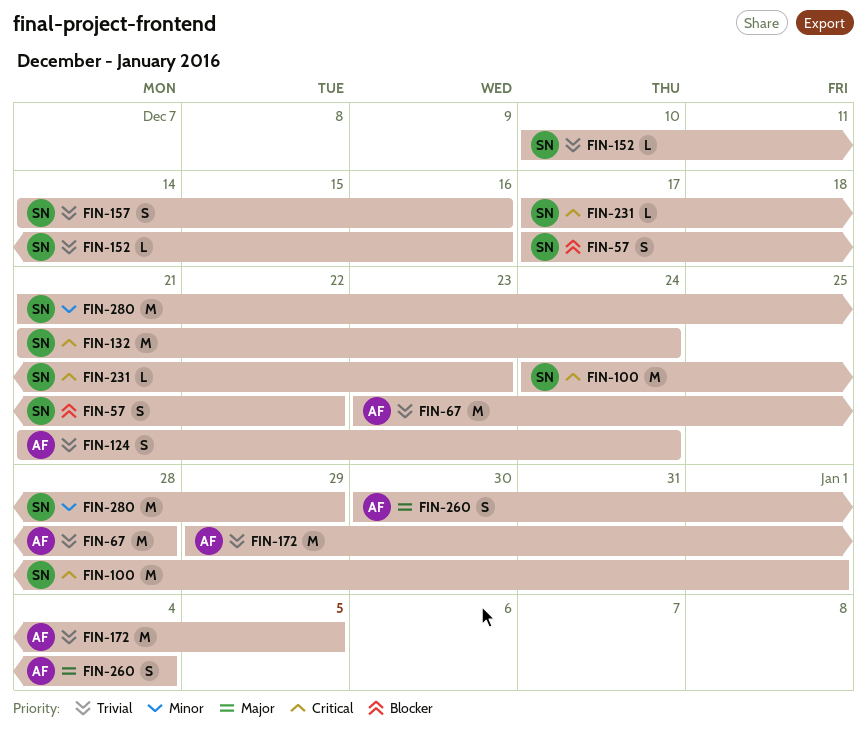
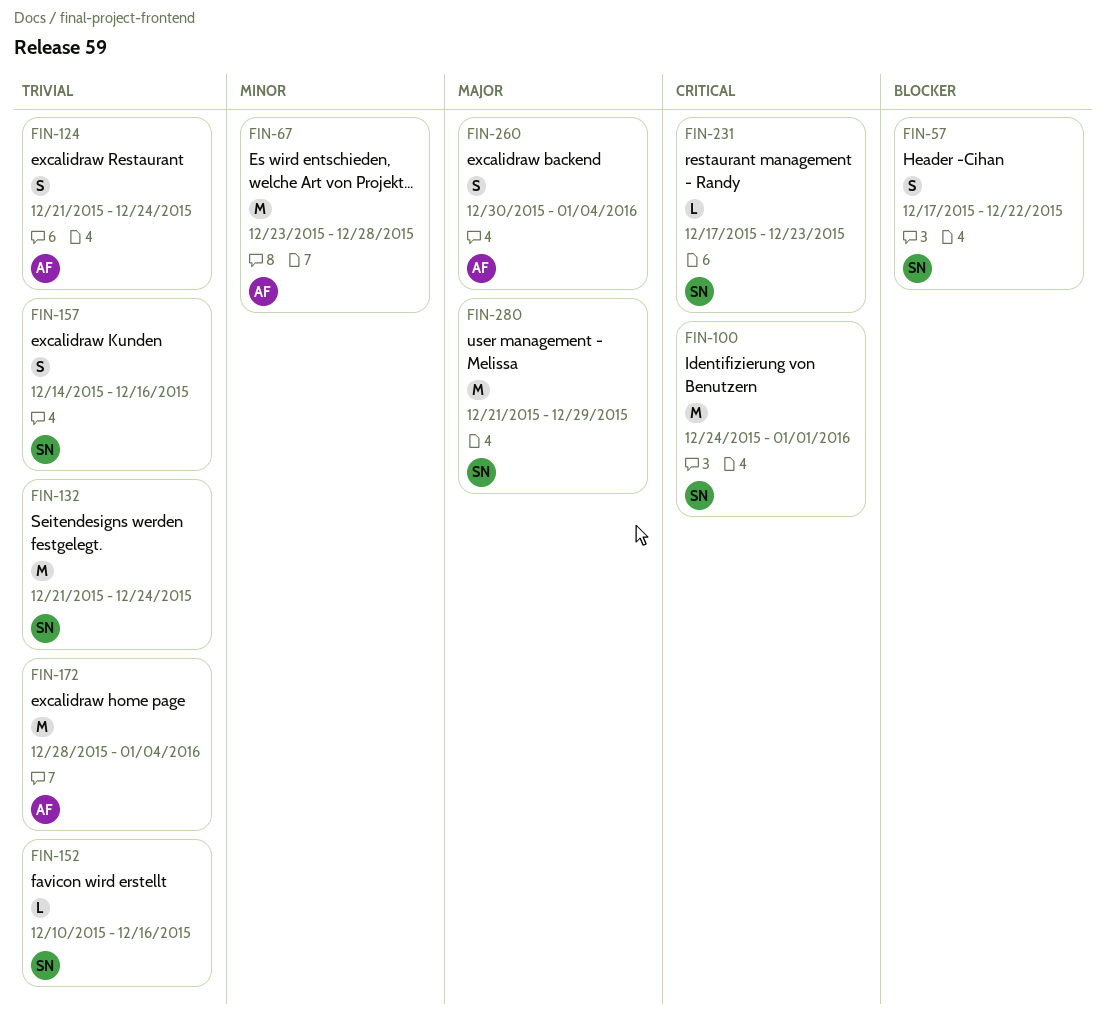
FIN-67, priority: Trivial -> Minor
FIN-132, priority: Critical -> Trivial
FIN-172, start: Dec 29 -> Dec 28
FIN-172, due: Jan 5 -> Jan 4
FIN-280, priority: Minor -> Major

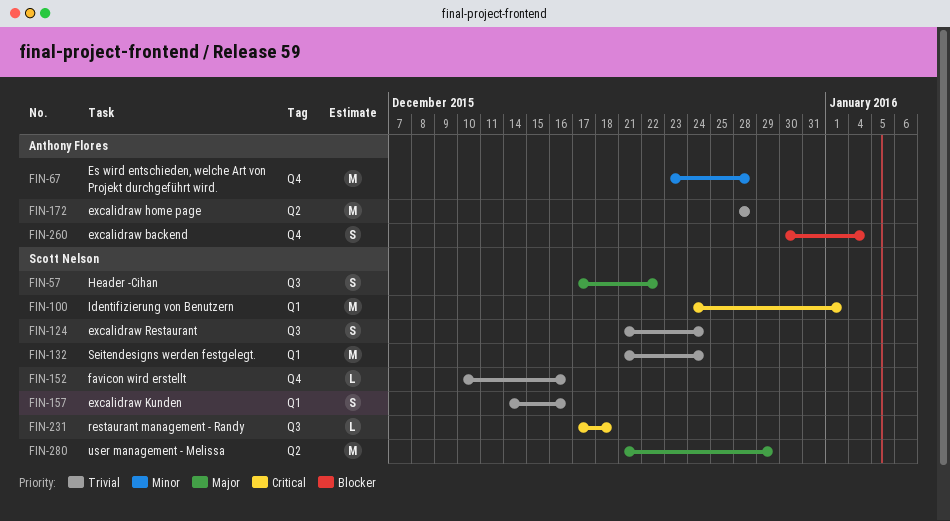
FIN-57, priority: Blocker -> Major
FIN-124, owner: Anthony Flores -> Scott Nelson
FIN-172, due: Jan 4 -> Dec 28
FIN-231, due: Dec 23 -> Dec 18
FIN-260, priority: Major -> Blocker

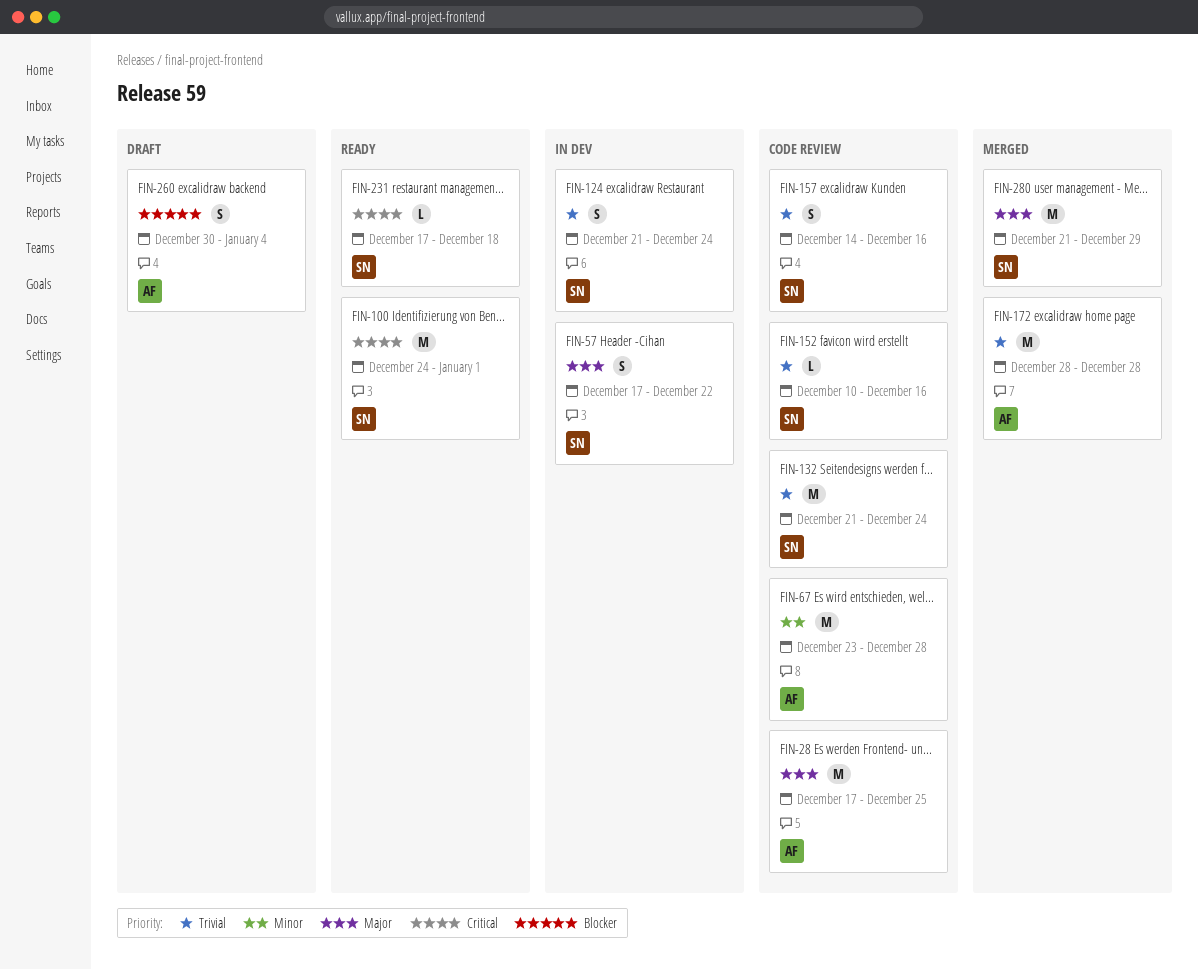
FIN-28: none -> present

